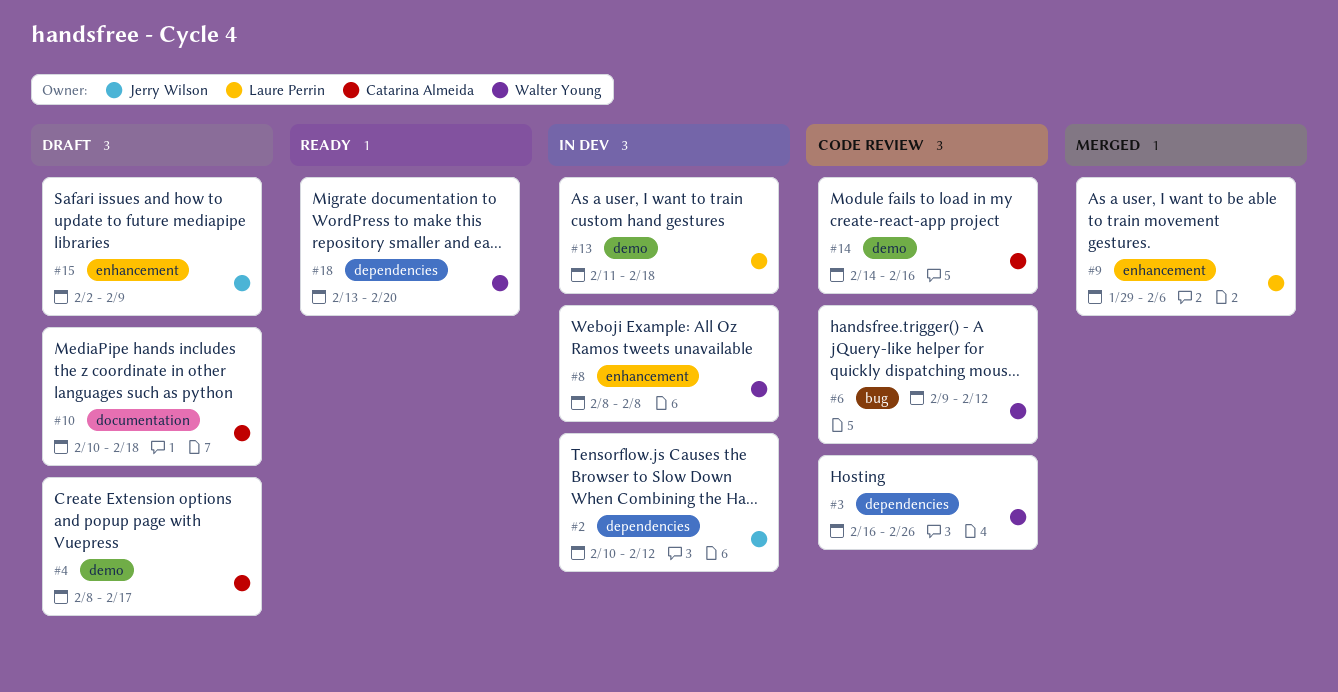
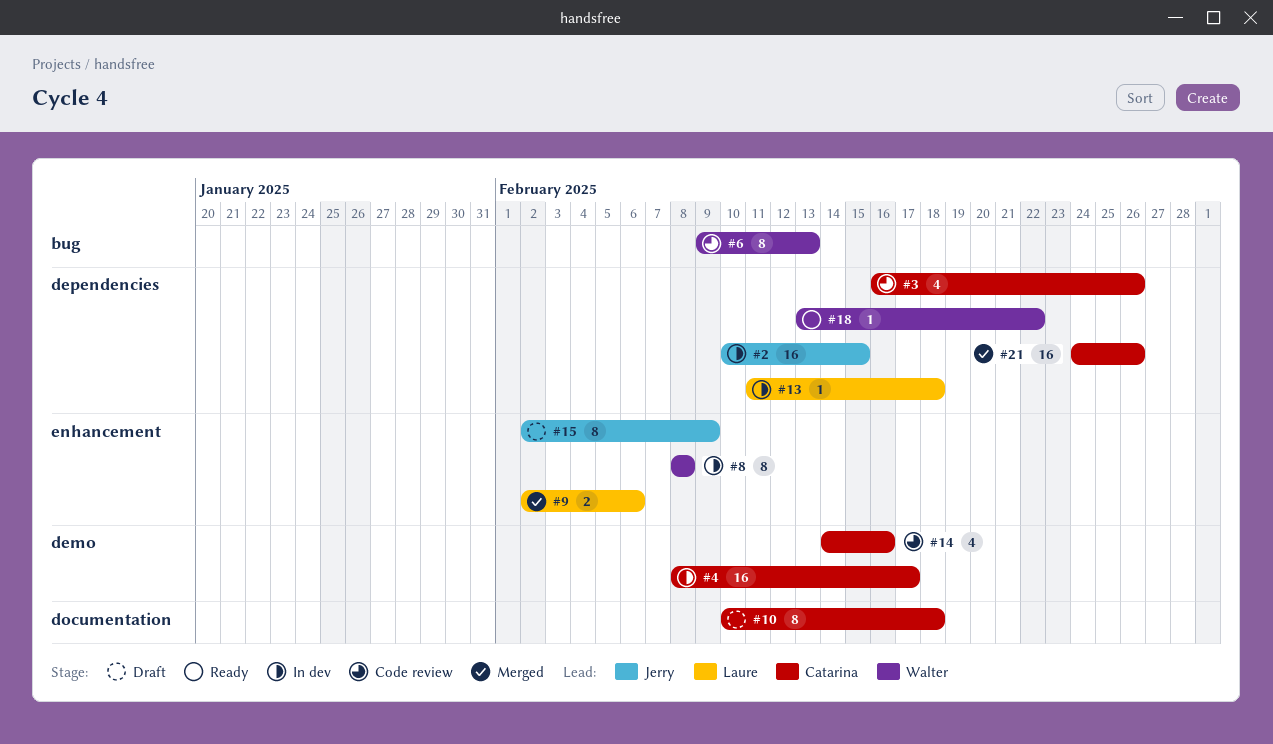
#2, due: Feb 12 -> Feb 15
#3, owner: Walter Young -> Catarina Almeida
#4, status: Draft -> In dev
#6, due: Feb 12 -> Feb 13
#9, start: Jan 29 -> Feb 2
#13, label: demo -> dependencies
#18, due: Feb 20 -> Feb 22
#21: none -> present

